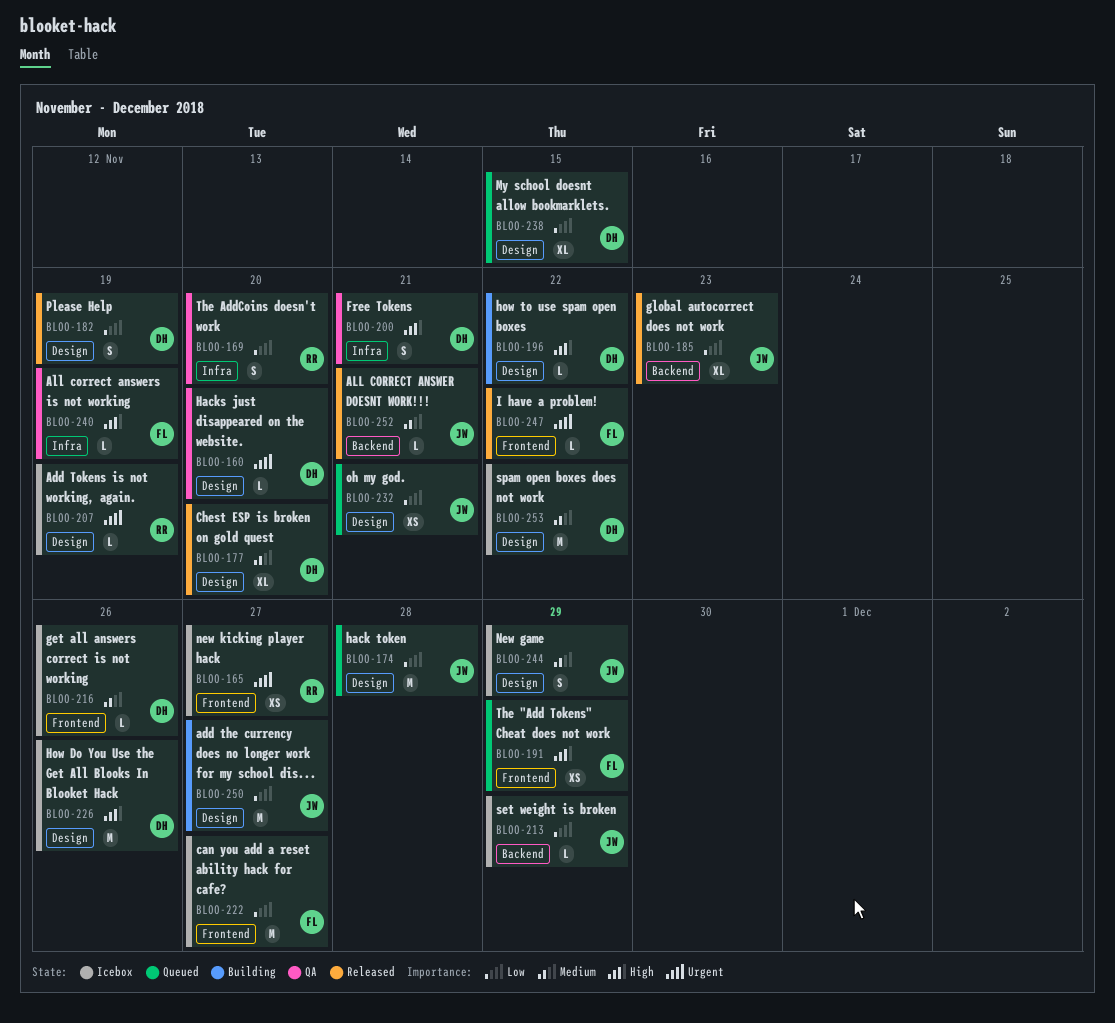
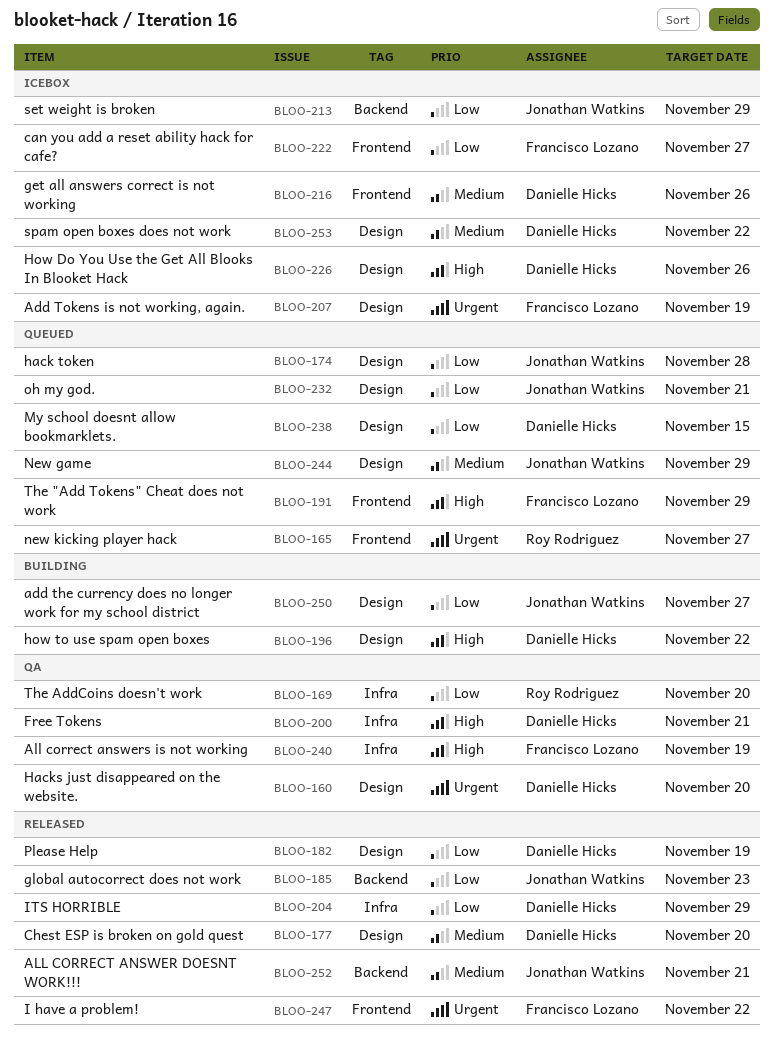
BLOO-165, status: Icebox -> Queued
BLOO-204: none -> present
BLOO-207, owner: Roy Rodriguez -> Francisco Lozano
BLOO-244, status: Icebox -> Queued

